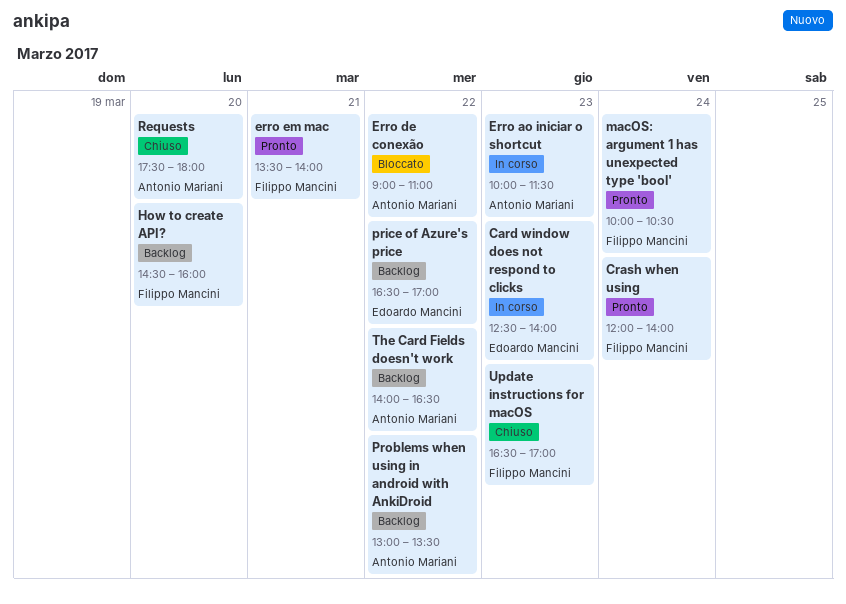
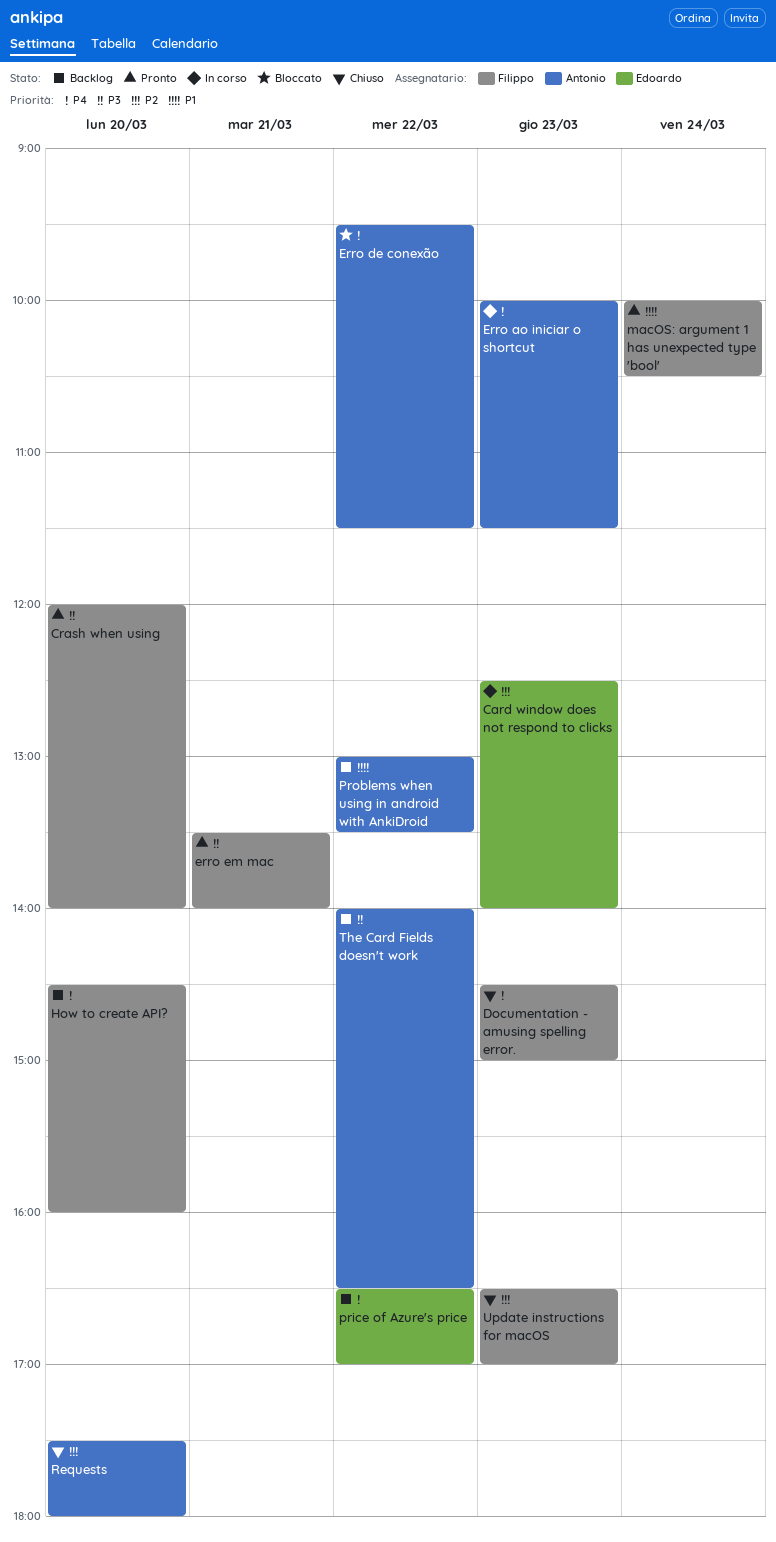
Crash when using, day: Mar 24 -> Mar 20
Documentation - amusing spelling error.: none -> present
Erro de conexão, begins: 09:00 -> 09:30
Erro de conexão, ends: 11:00 -> 11:30

